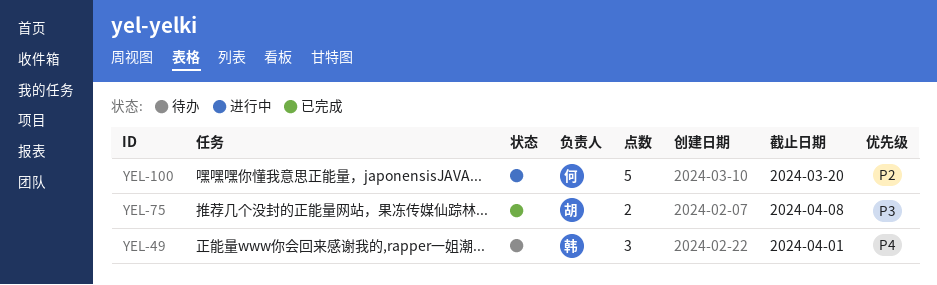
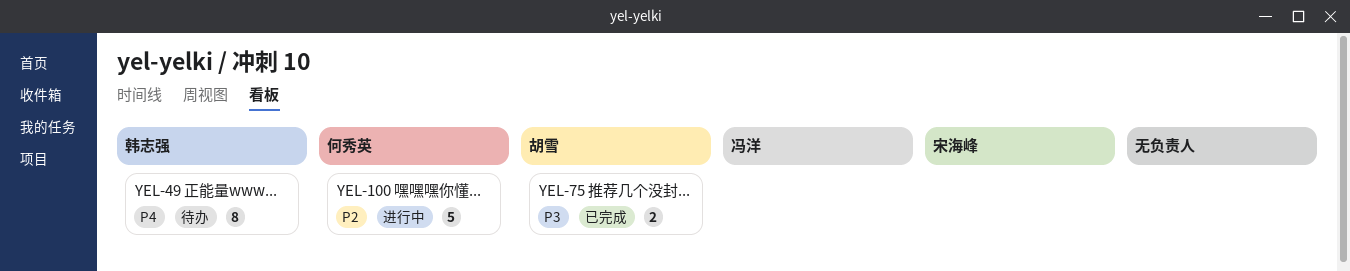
YEL-49, estimate: 3 -> 8

